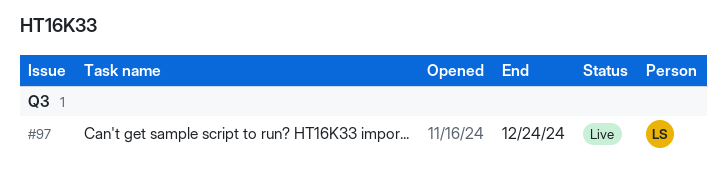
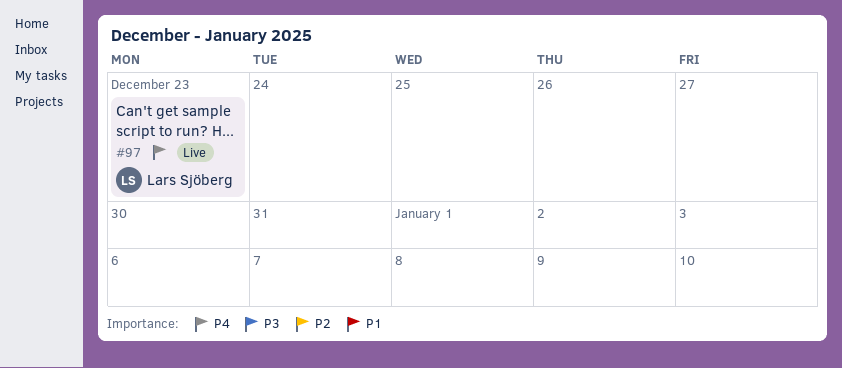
#97, due: Dec 24 -> Dec 23

